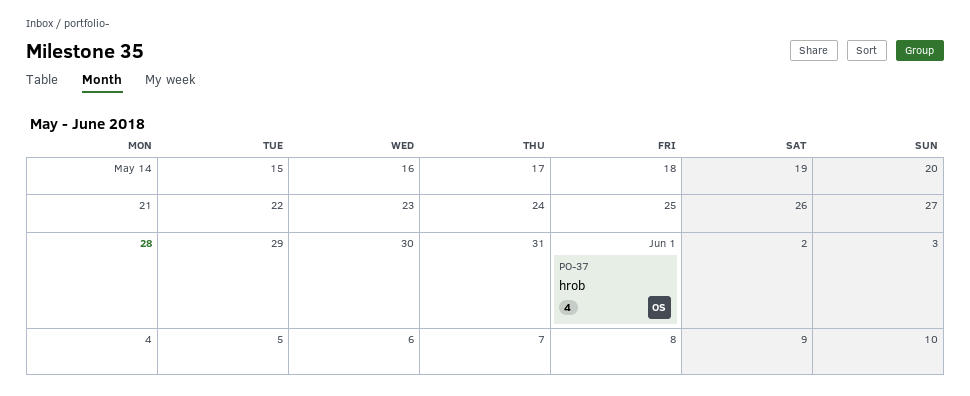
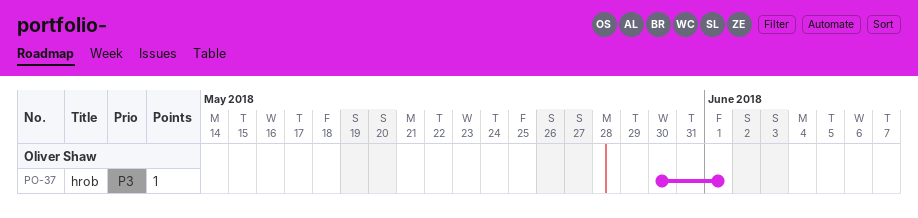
PO-37, estimate: 4 -> 1

